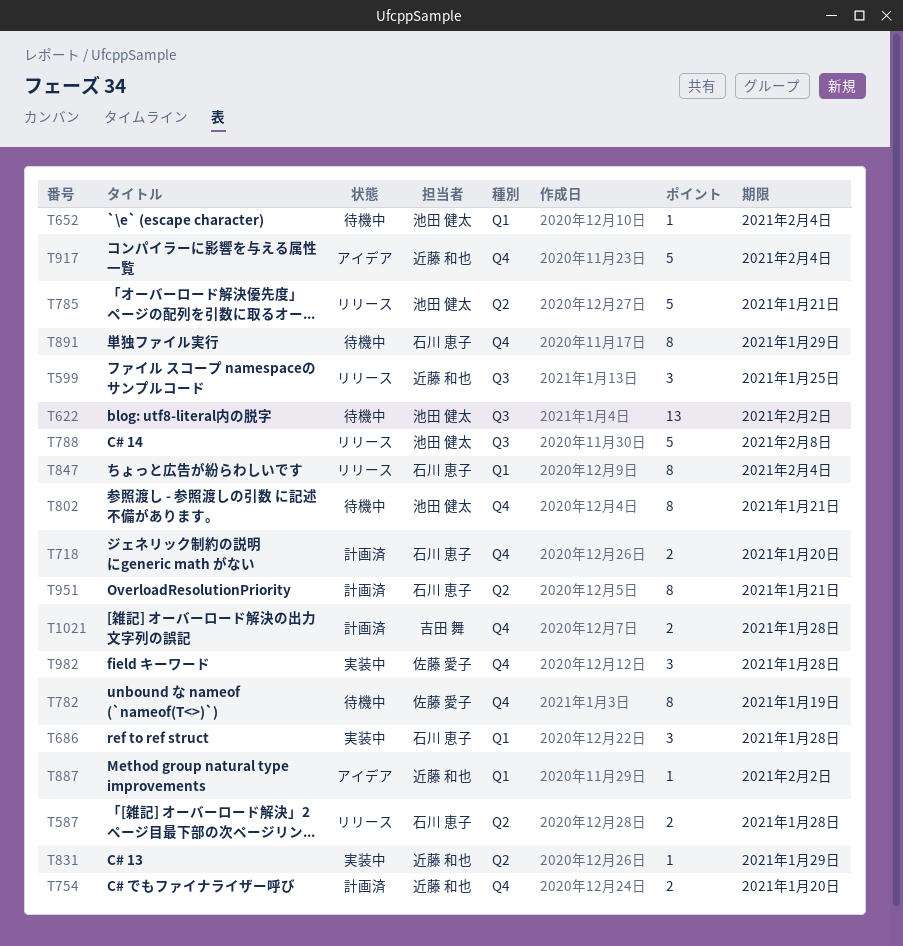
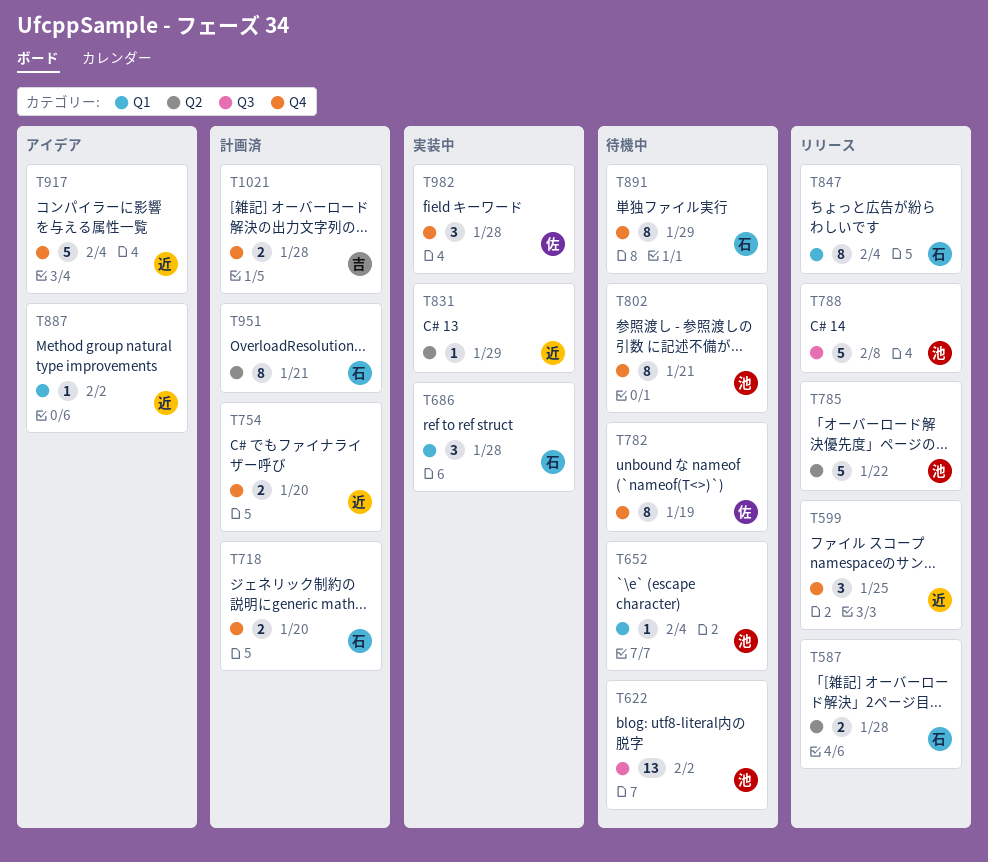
T599, label: Q3 -> Q4
T785, due: Jan 21 -> Jan 22

